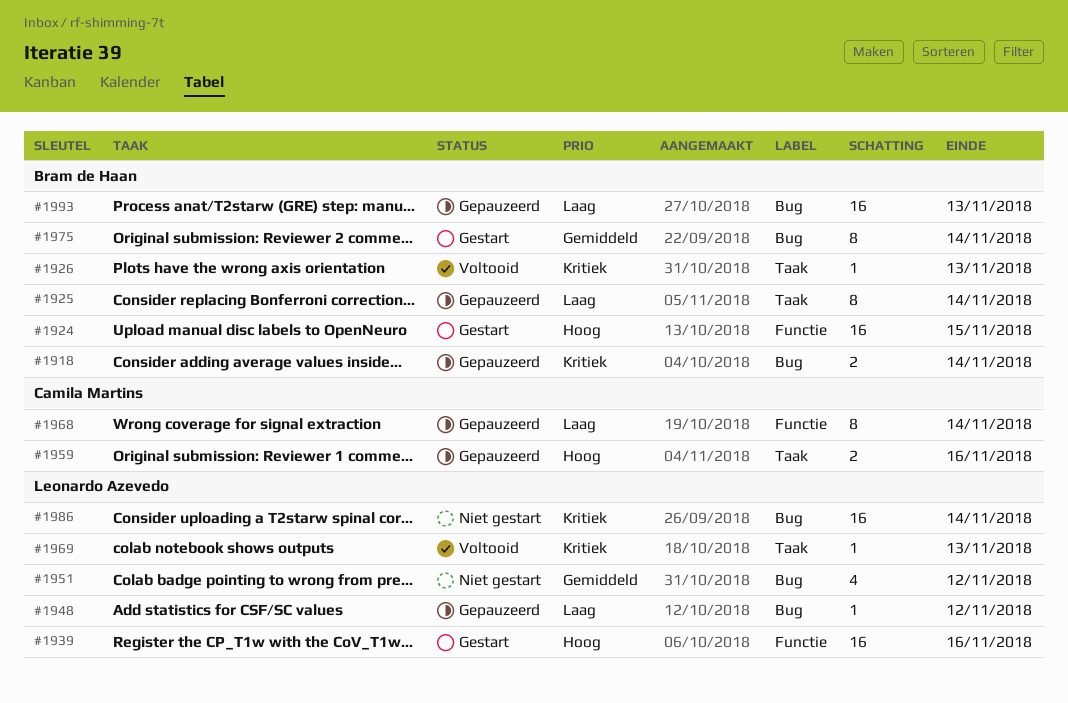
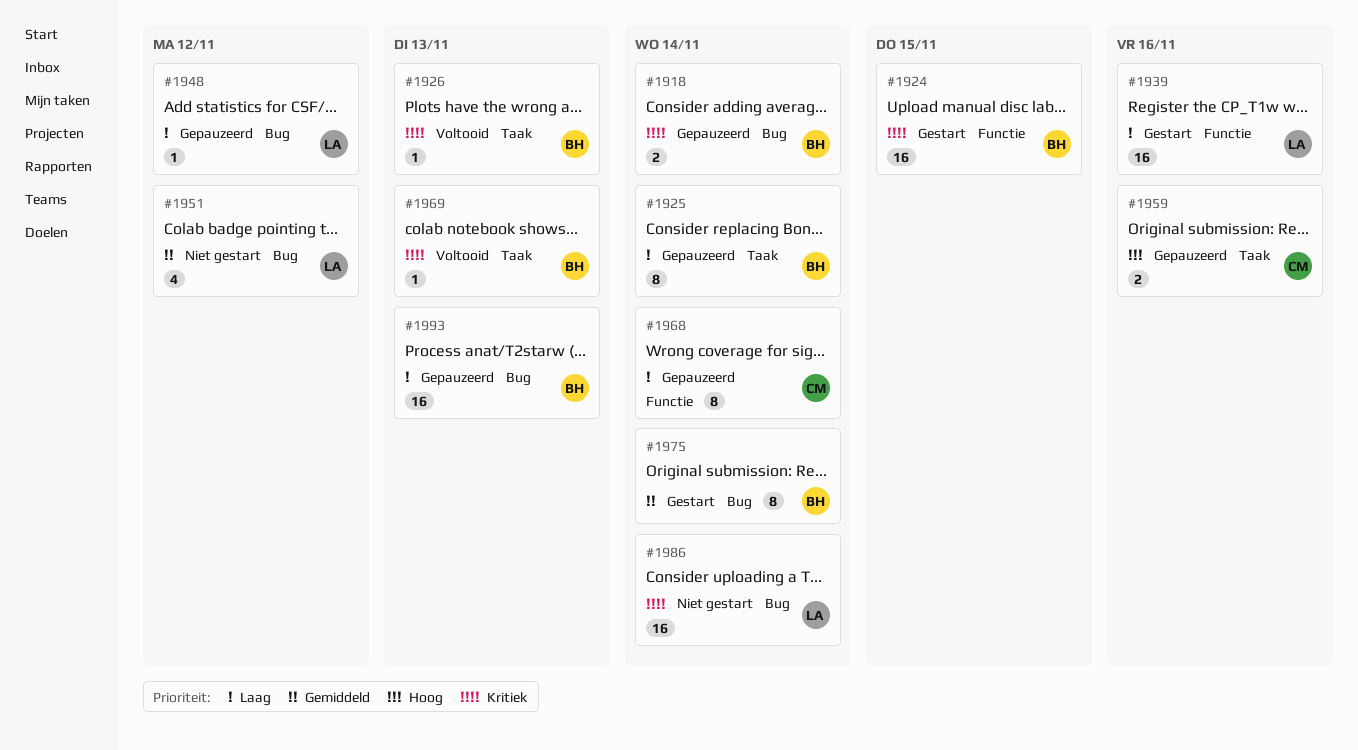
#1924, priority: Hoog -> Kritiek
#1939, priority: Hoog -> Laag
#1969, owner: Leonardo Azevedo -> Bram de Haan

